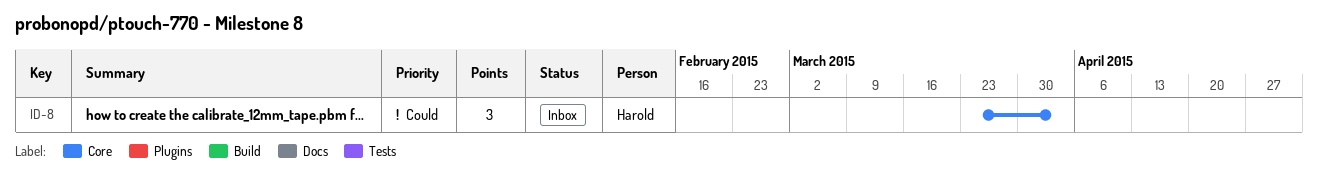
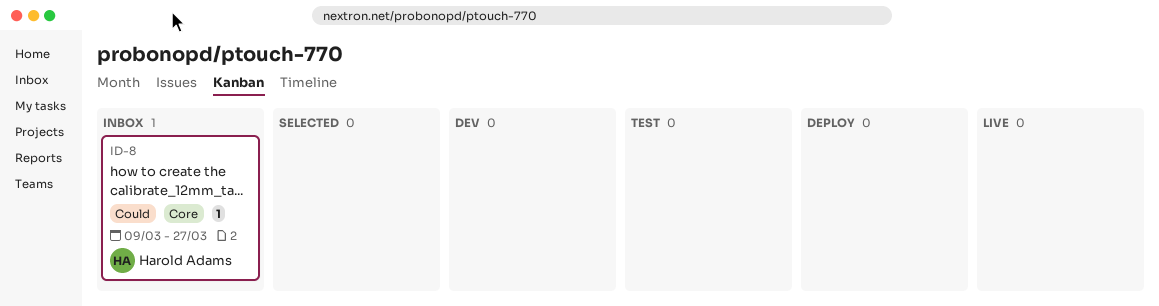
ID-8, estimate: 3 -> 1
ID-8, start: Mar 23 -> Mar 9
ID-8, due: Apr 3 -> Mar 27

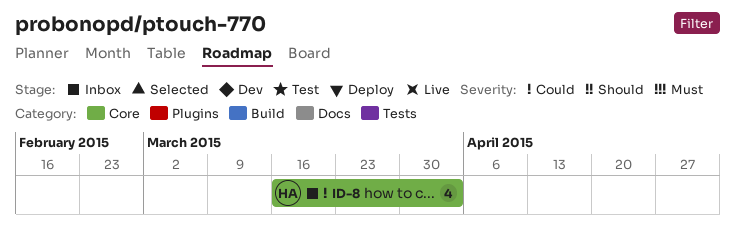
ID-8, estimate: 1 -> 4
ID-8, start: Mar 9 -> Mar 16
ID-8, due: Mar 27 -> Apr 3

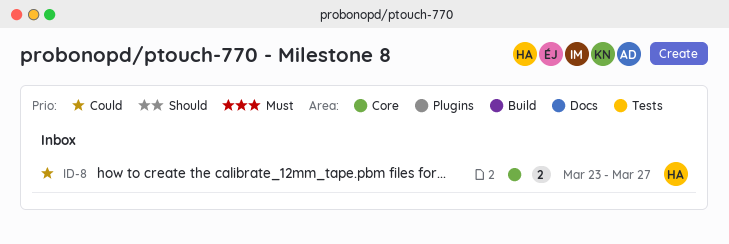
ID-8, estimate: 4 -> 2
ID-8, start: Mar 16 -> Mar 23
ID-8, due: Apr 3 -> Mar 27

